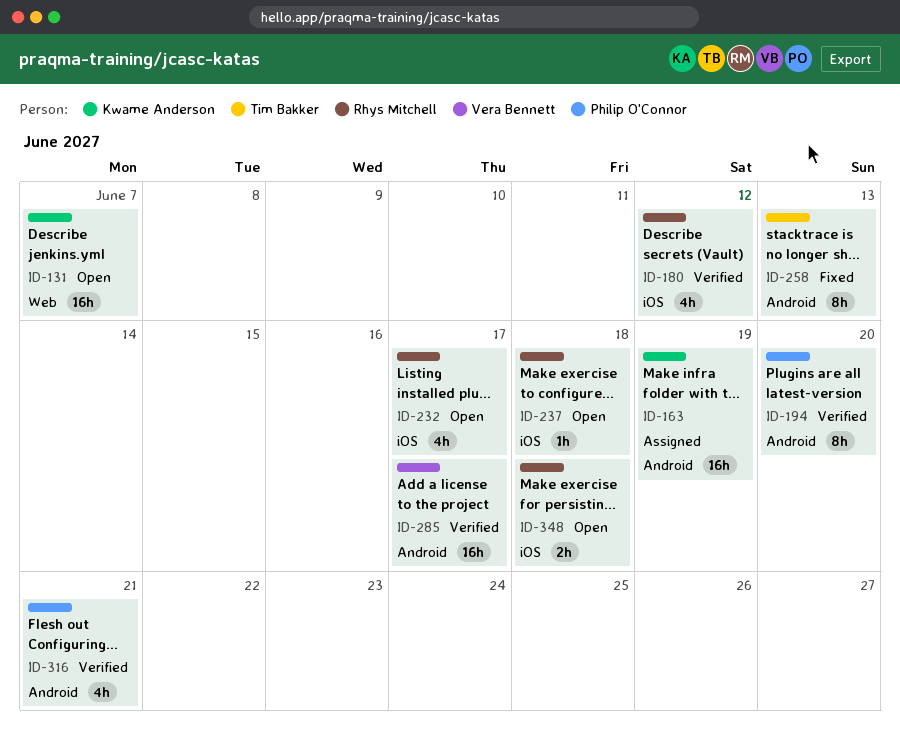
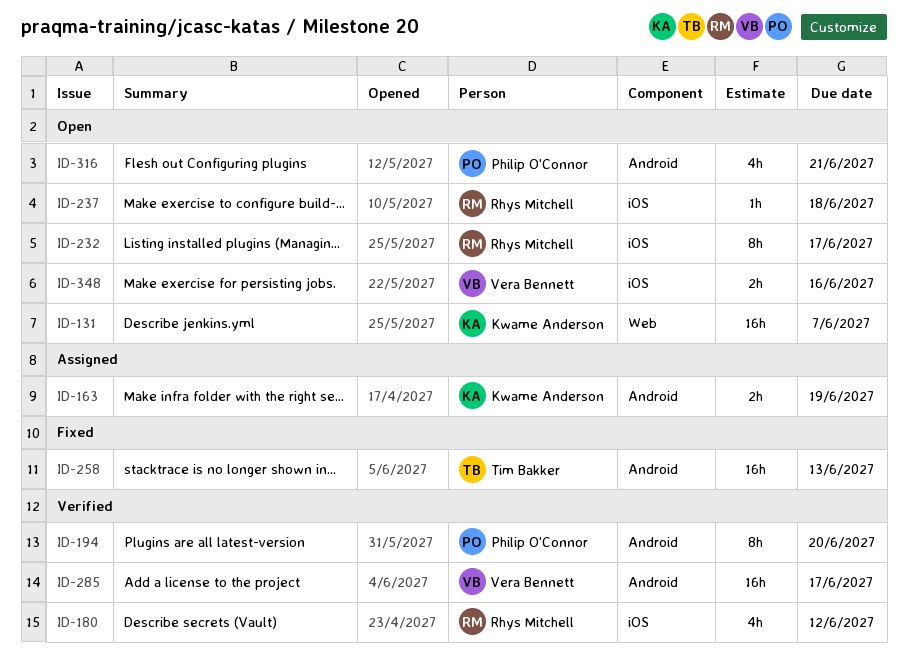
ID-163, estimate: 16h -> 2h
ID-232, estimate: 4h -> 8h
ID-258, estimate: 8h -> 16h
ID-316, status: Verified -> Open
ID-348, owner: Rhys Mitchell -> Vera Bennett
ID-348, due: Jun 18 -> Jun 16

